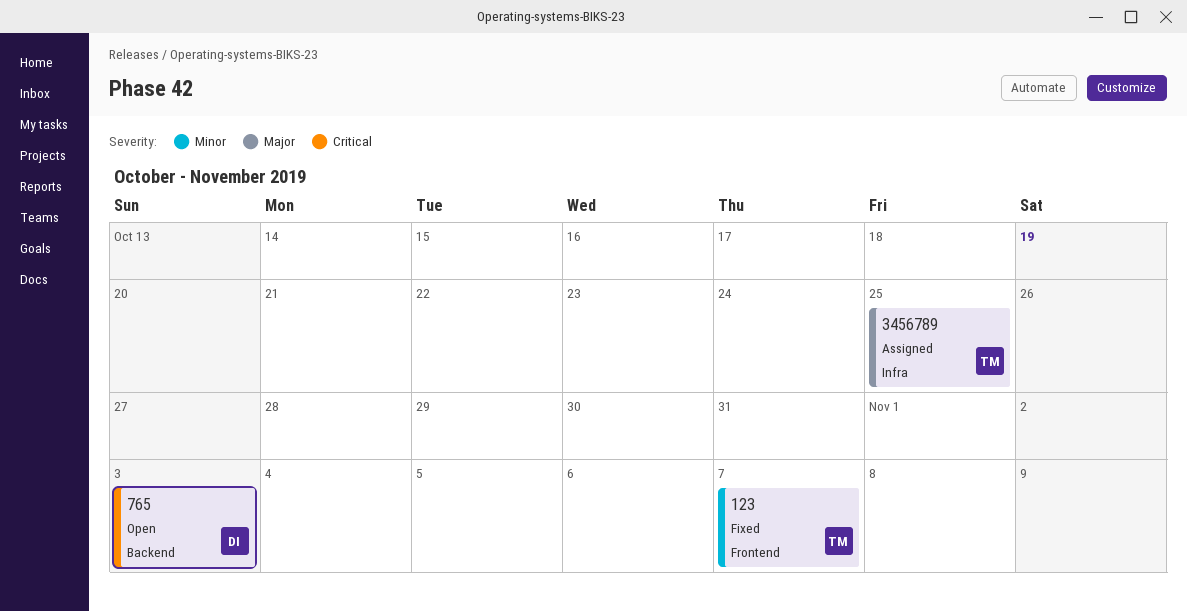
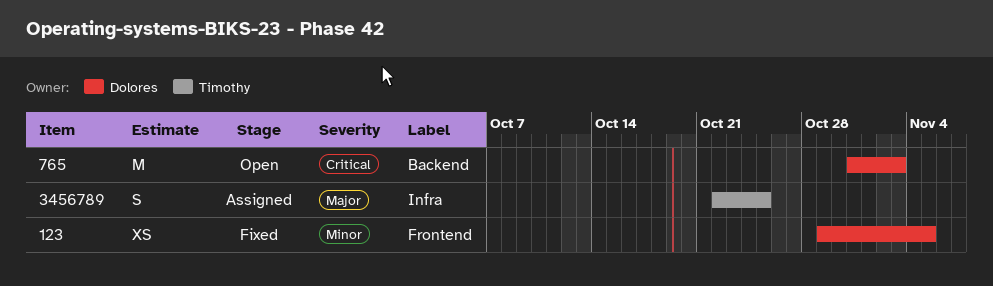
123, owner: Timothy -> Dolores
123, due: Nov 7 -> Nov 5

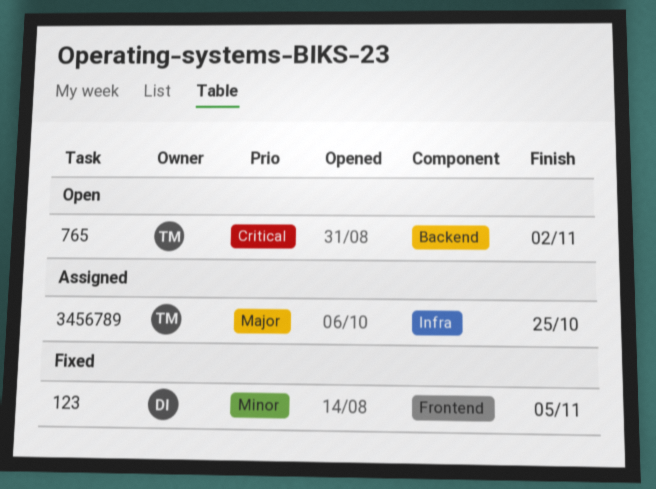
765, owner: Dolores -> Timothy
765, due: Nov 3 -> Nov 2

